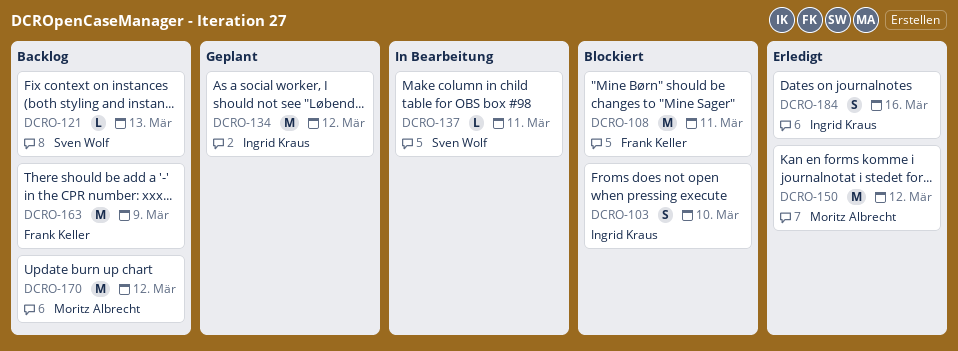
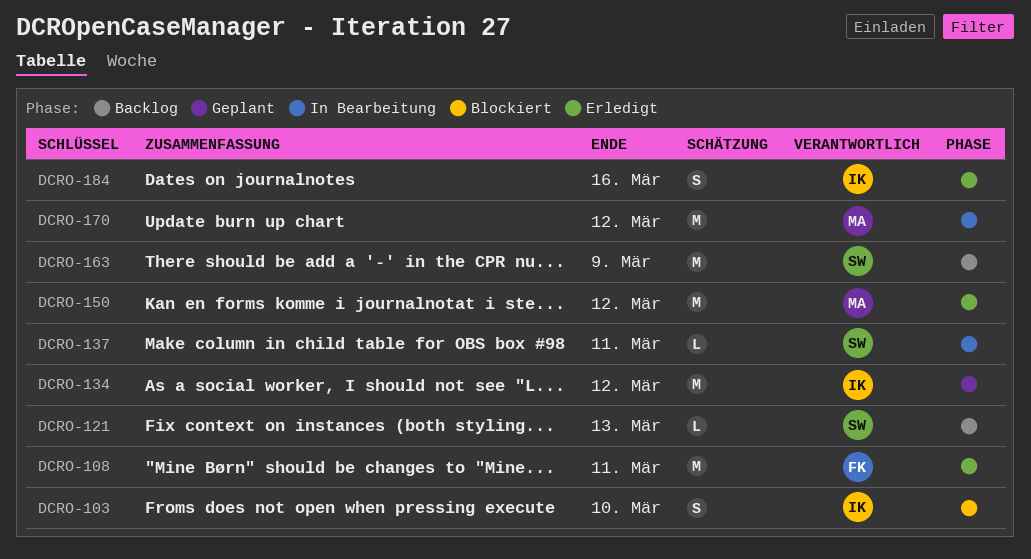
DCRO-108, status: Blockiert -> Erledigt
DCRO-163, owner: Frank Keller -> Sven Wolf
DCRO-170, status: Backlog -> In Bearbeitung

